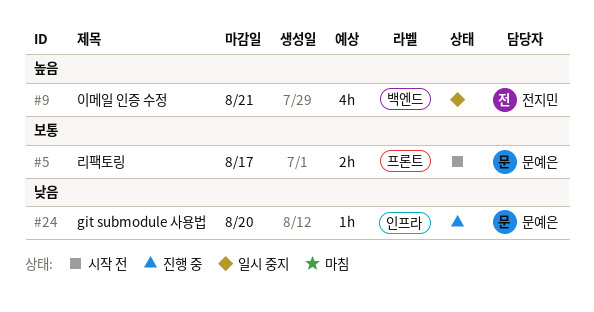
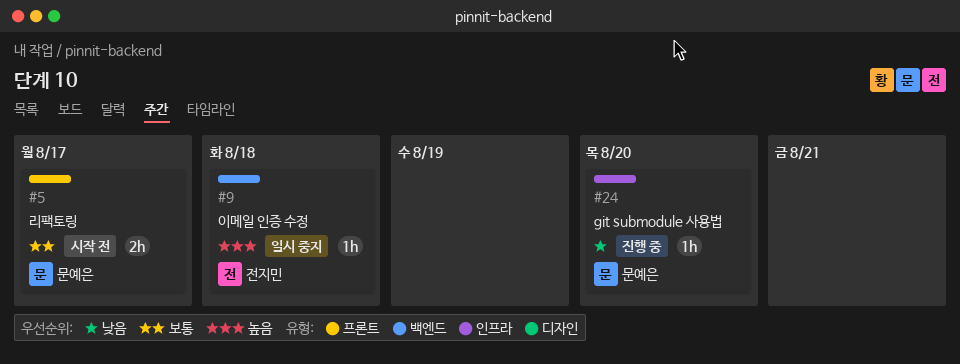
#9, estimate: 4h -> 1h
#9, due: Aug 21 -> Aug 18

